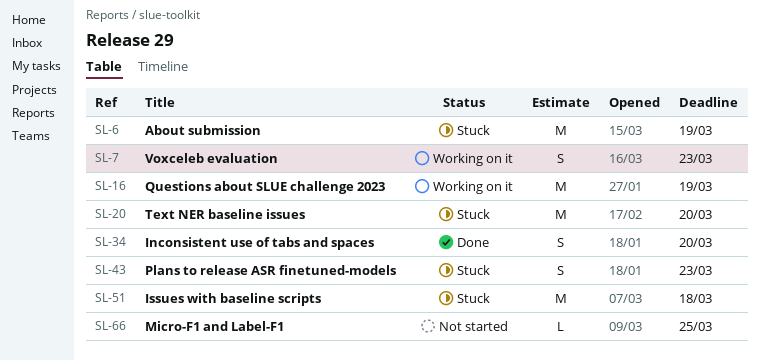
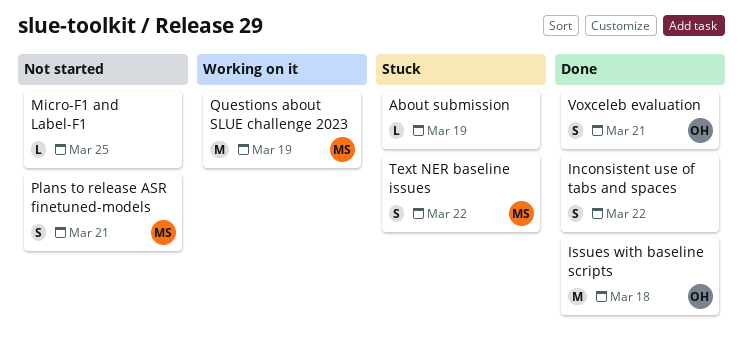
About submission, estimate: M -> L
Inconsistent use of tabs and spaces, due: Mar 20 -> Mar 22
Issues with baseline scripts, status: Stuck -> Done
Plans to release ASR finetuned-models, status: Stuck -> Not started
Plans to release ASR finetuned-models, due: Mar 23 -> Mar 21
Text NER baseline issues, estimate: M -> S
Text NER baseline issues, due: Mar 20 -> Mar 22
Voxceleb evaluation, status: Working on it -> Done
Voxceleb evaluation, due: Mar 23 -> Mar 21

